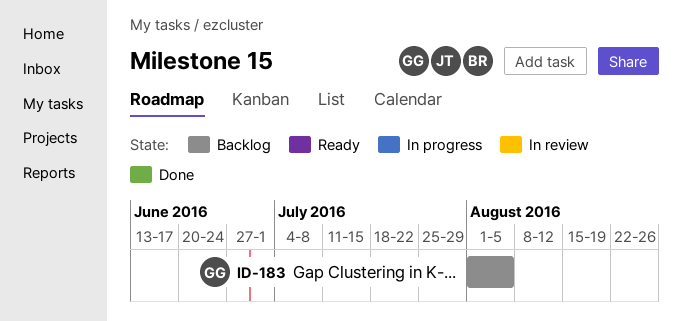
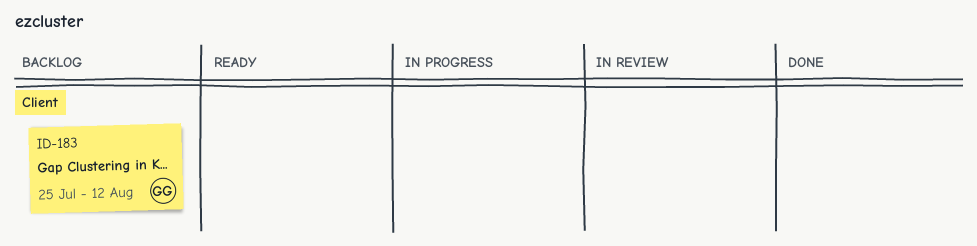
ID-183, start: Aug 1 -> Jul 25
ID-183, due: Aug 5 -> Aug 12

